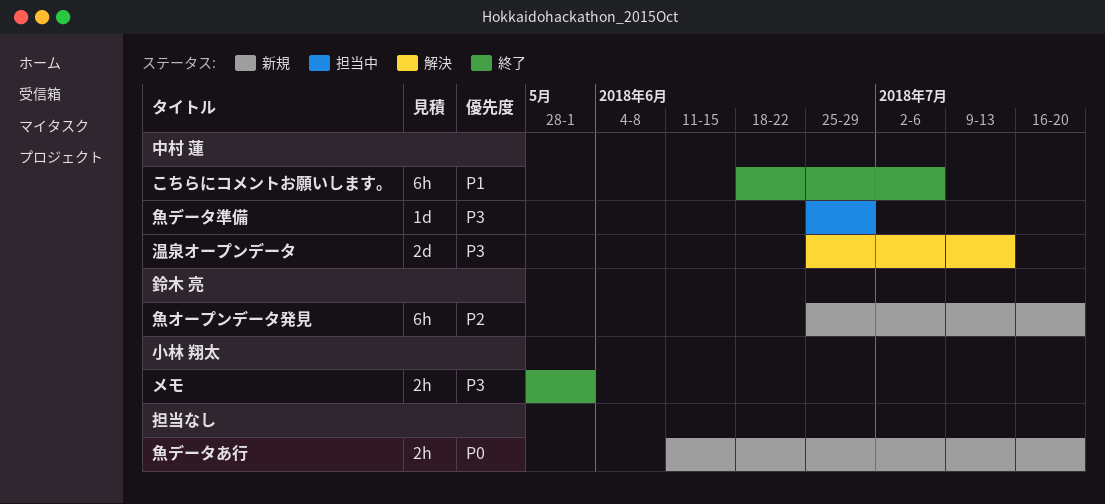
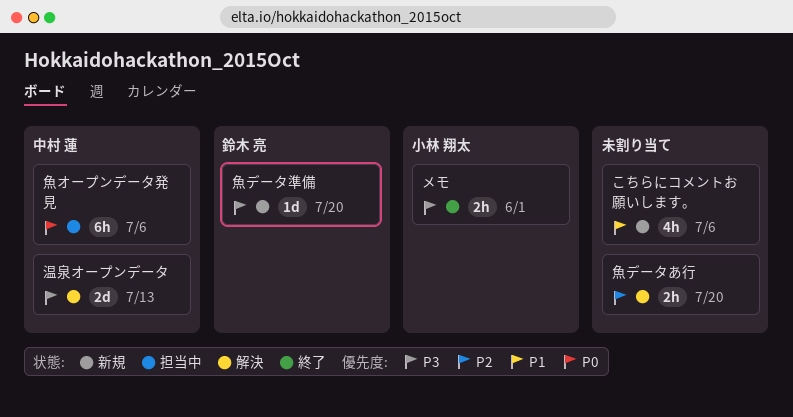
こちらにコメントお願いします。, status: 終了 -> 新規
こちらにコメントお願いします。, owner: 中村 蓮 -> none
こちらにコメントお願いします。, estimate: 6h -> 4h
魚オープンデータ発見, status: 新規 -> 担当中
魚オープンデータ発見, owner: 鈴木 亮 -> 中村 蓮
魚オープンデータ発見, priority: P2 -> P0
魚オープンデータ発見, due: Jul 20 -> Jul 6
魚データあ行, status: 新規 -> 解決
魚データあ行, priority: P0 -> P2
魚データ準備, status: 担当中 -> 新規
魚データ準備, owner: 中村 蓮 -> 鈴木 亮
魚データ準備, due: Jun 29 -> Jul 20

